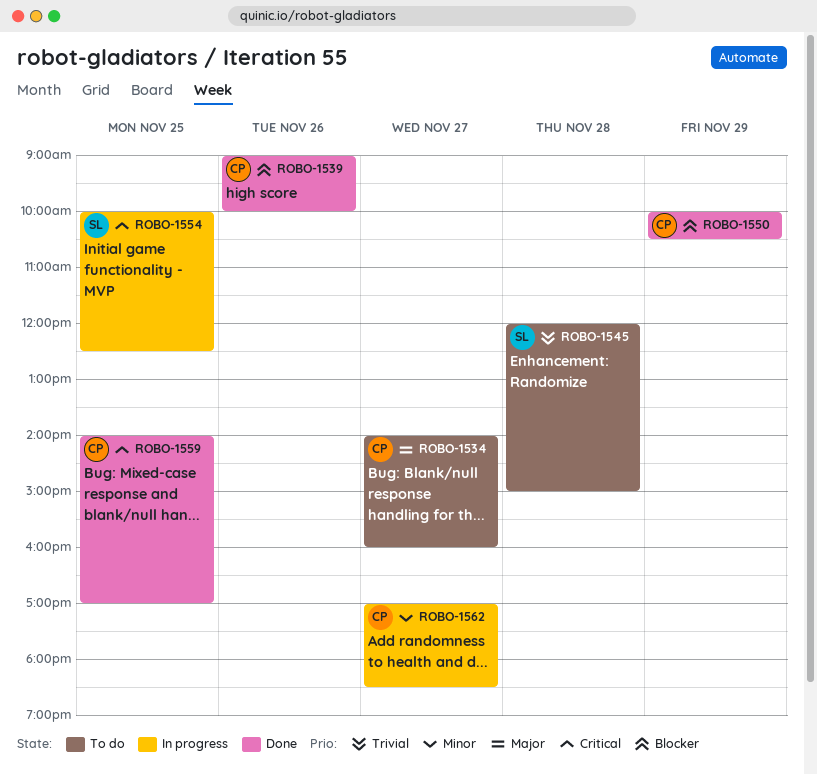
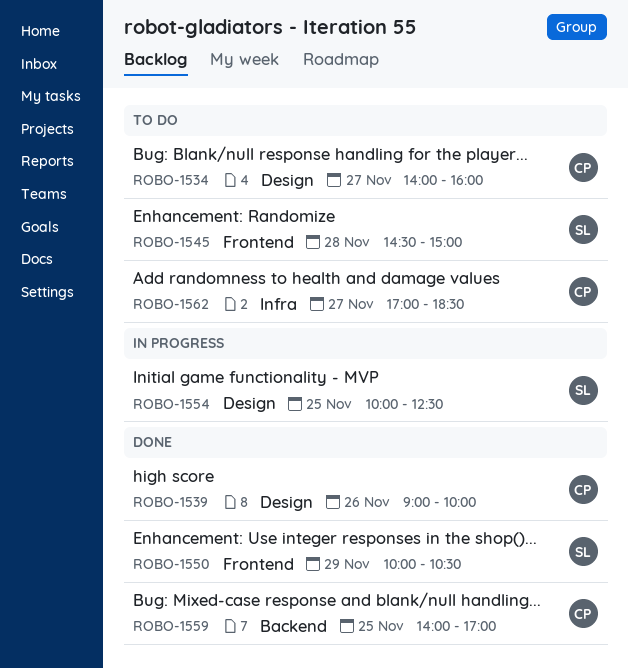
ROBO-1545, begins: 12:00 -> 14:30
ROBO-1550, owner: CP -> SL
ROBO-1562, status: In progress -> To do

